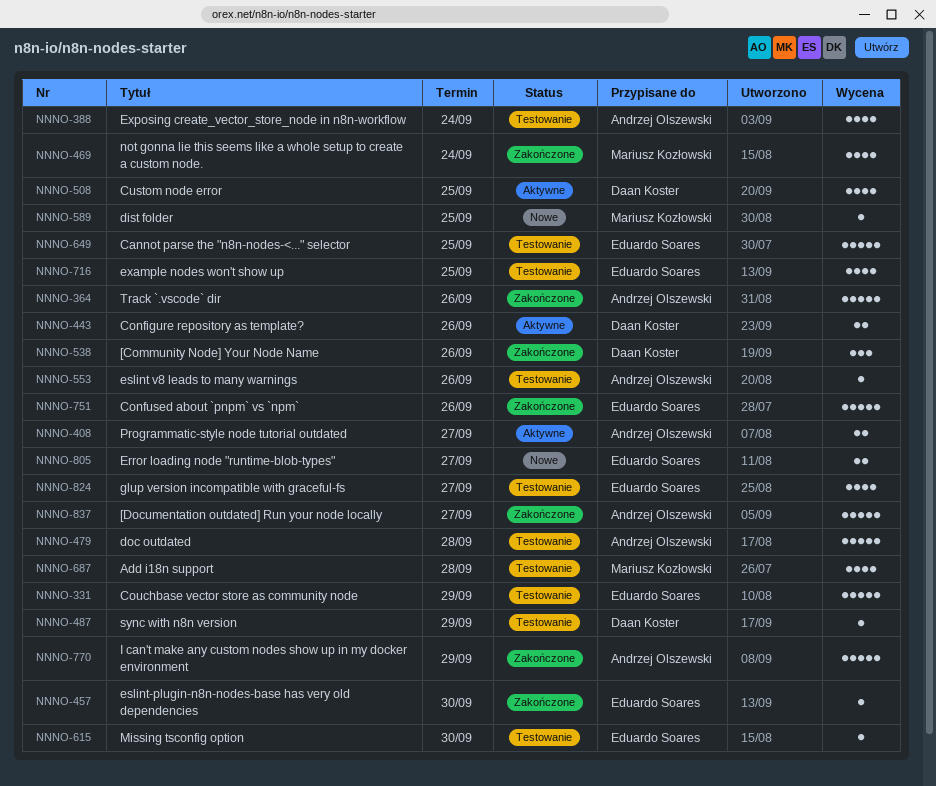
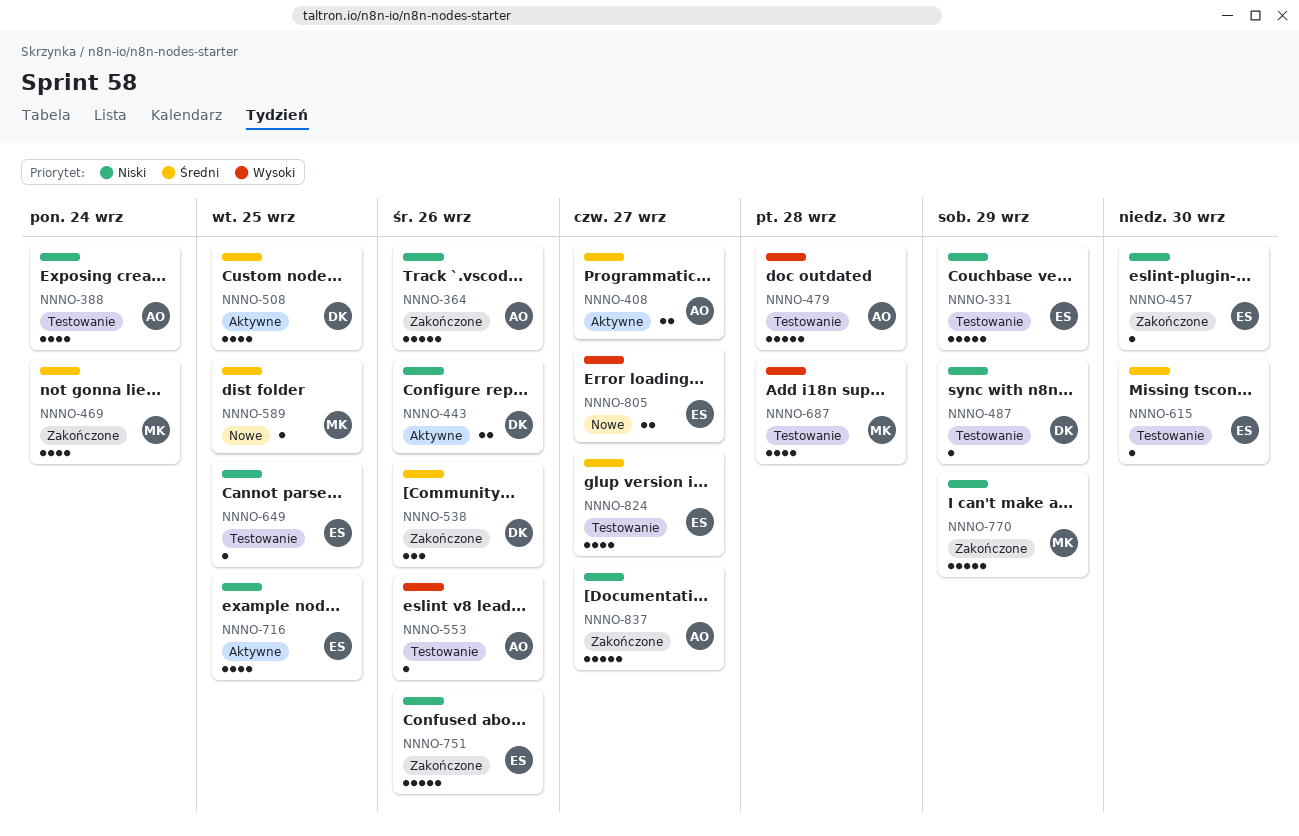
NNNO-649, estimate: 5 -> 1
NNNO-716, status: Testowanie -> Aktywne
NNNO-770, owner: Andrzej Olszewski -> Mariusz Kozłowski

